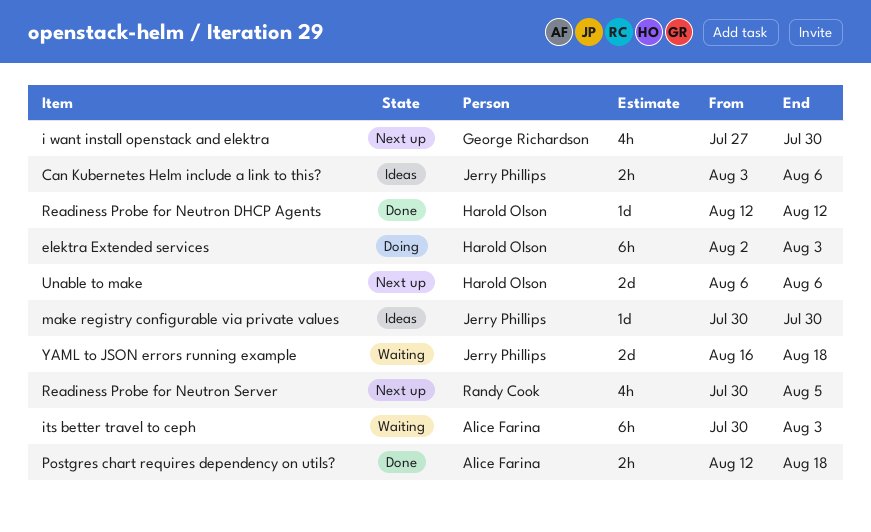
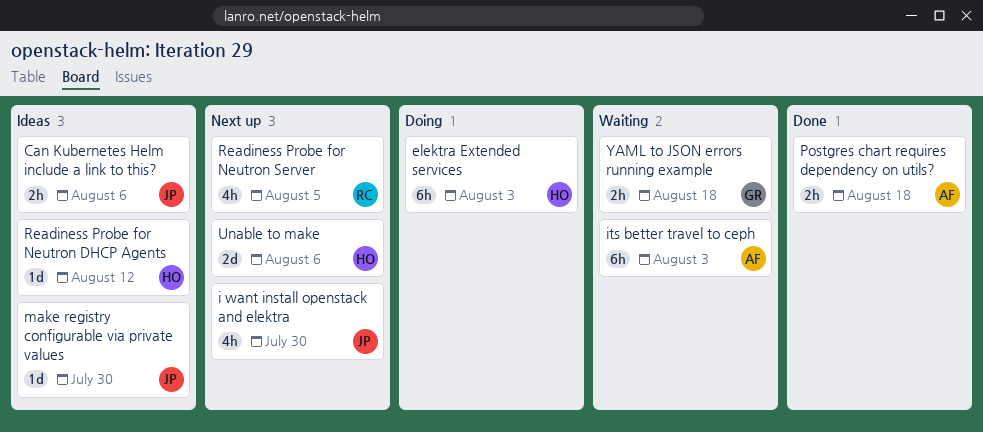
i want install openstack and elektra, owner: George Richardson -> Jerry Phillips
Readiness Probe for Neutron DHCP Agents, status: Done -> Ideas
YAML to JSON errors running example, owner: Jerry Phillips -> George Richardson
YAML to JSON errors running example, estimate: 2d -> 2h

